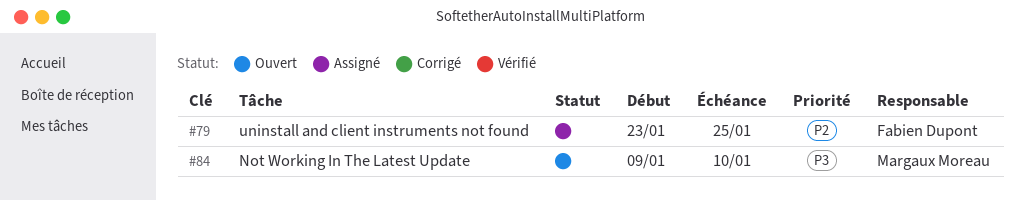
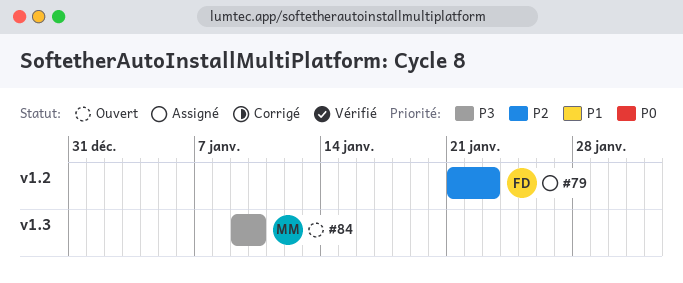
#79, start: Jan 23 -> Jan 21
#79, due: Jan 25 -> Jan 23

